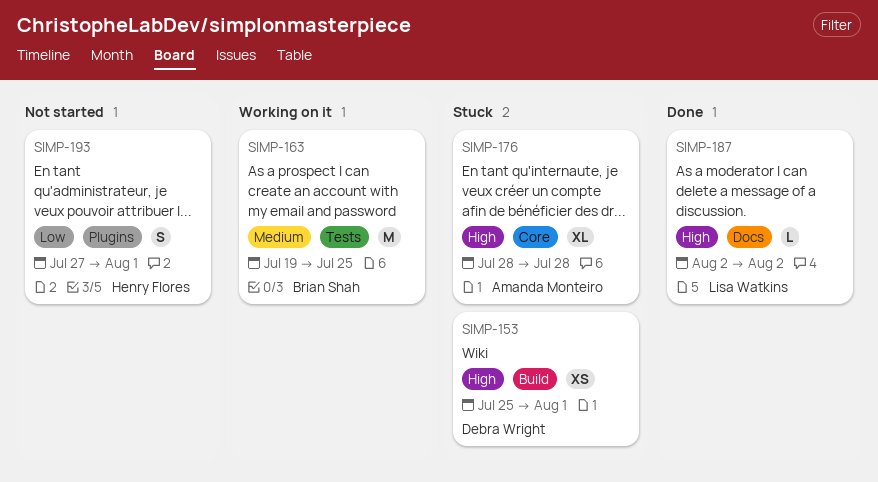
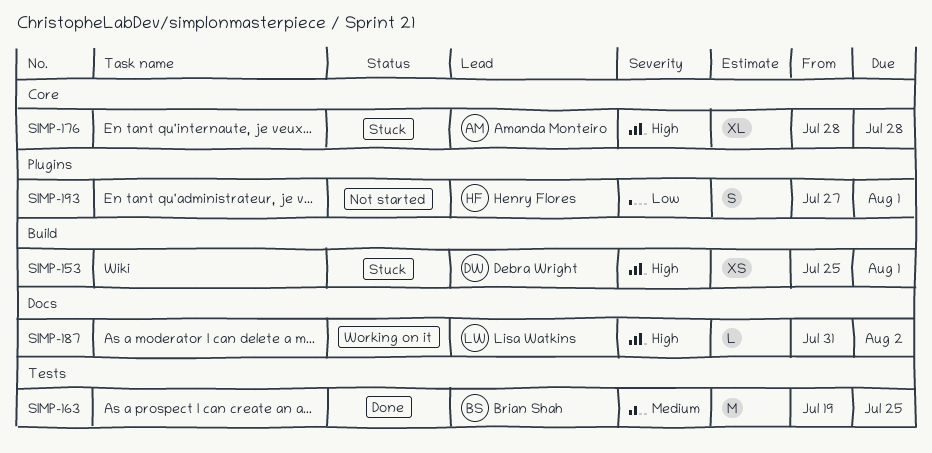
SIMP-163, status: Working on it -> Done
SIMP-187, status: Done -> Working on it
SIMP-187, start: Aug 2 -> Jul 31

